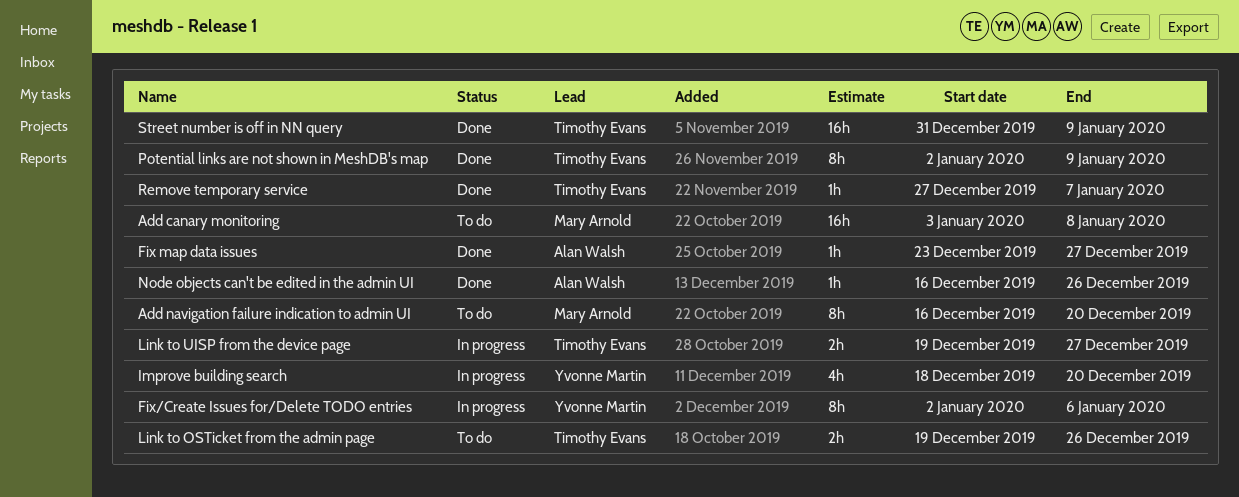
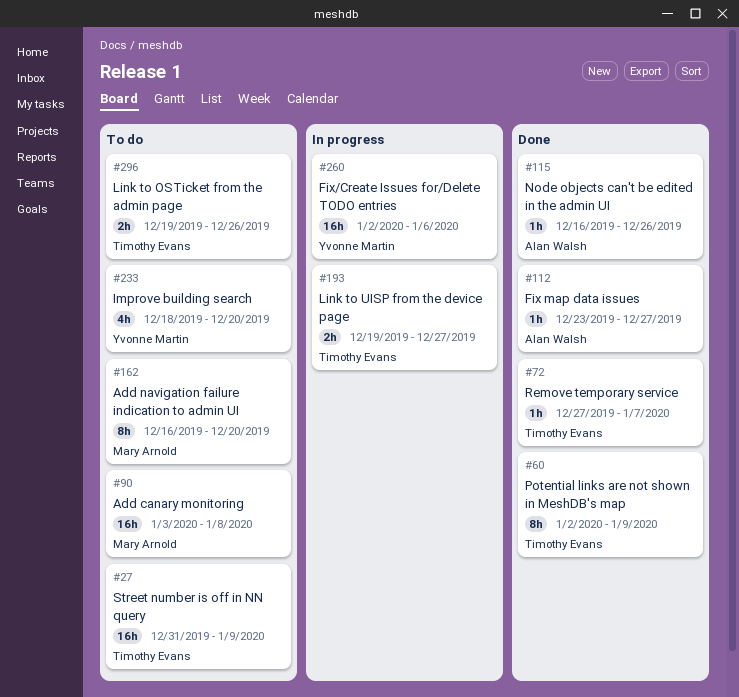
Fix/Create Issues for/Delete TODO entries, estimate: 8h -> 16h
Improve building search, status: In progress -> To do
Street number is off in NN query, status: Done -> To do

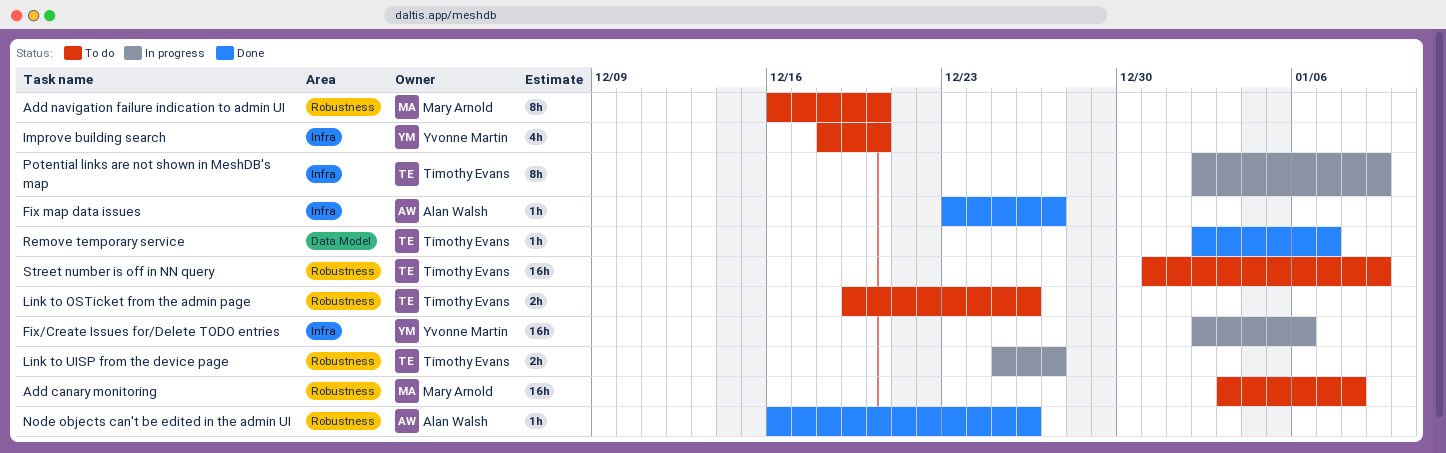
Link to UISP from the device page, start: Dec 19 -> Dec 25
Potential links are not shown in MeshDB's map, status: Done -> In progress
Remove temporary service, start: Dec 27 -> Jan 2

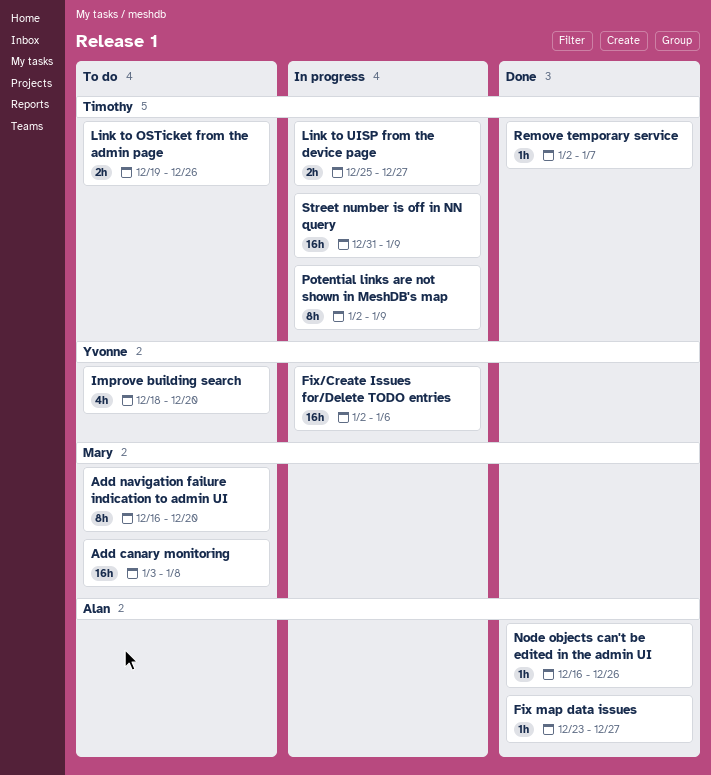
Street number is off in NN query, status: To do -> In progress

